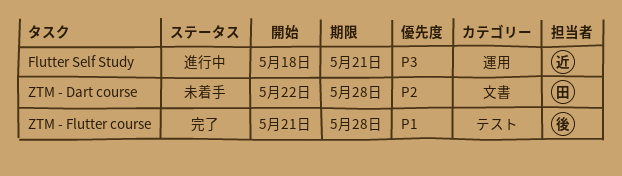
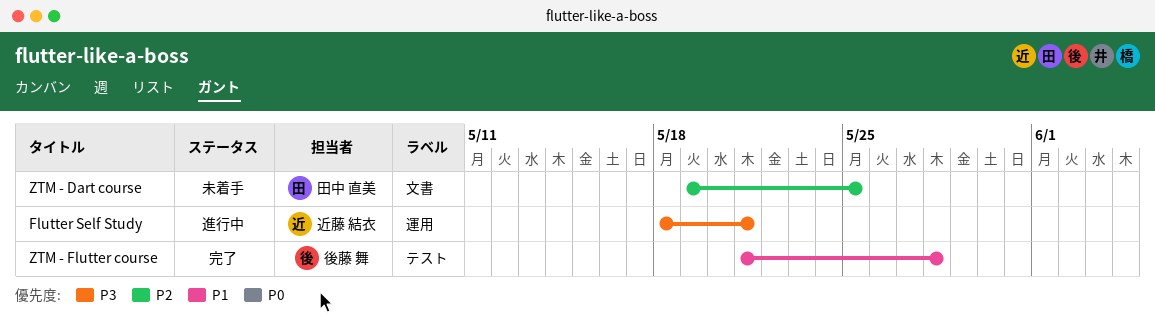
ZTM - Dart course, start: May 22 -> May 19
ZTM - Dart course, due: May 28 -> May 25

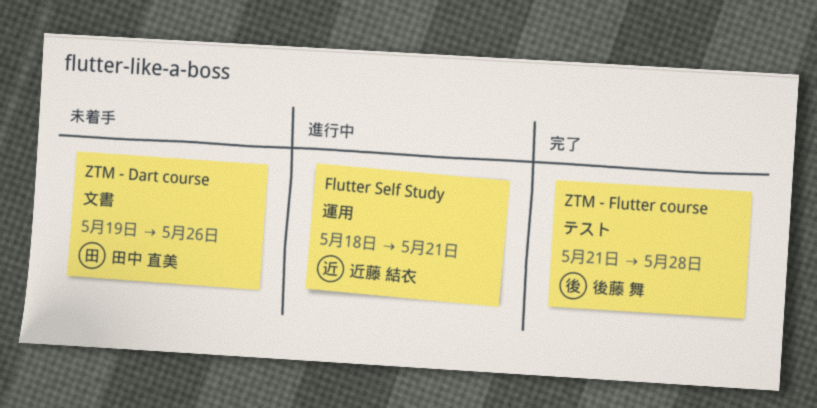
ZTM - Dart course, due: May 25 -> May 26

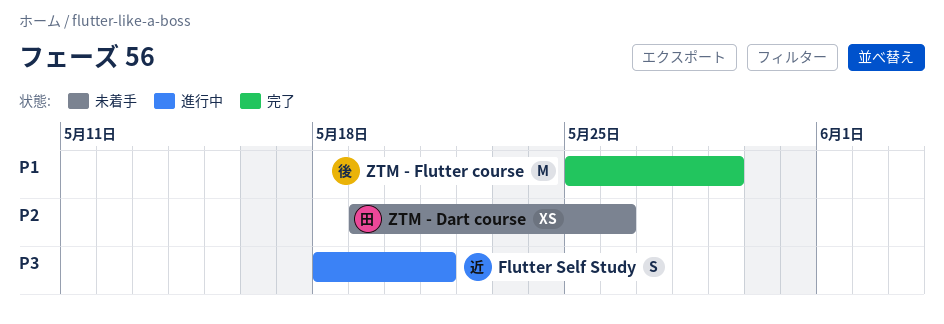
ZTM - Flutter course, start: May 21 -> May 25
ZTM - Flutter course, due: May 28 -> May 29

